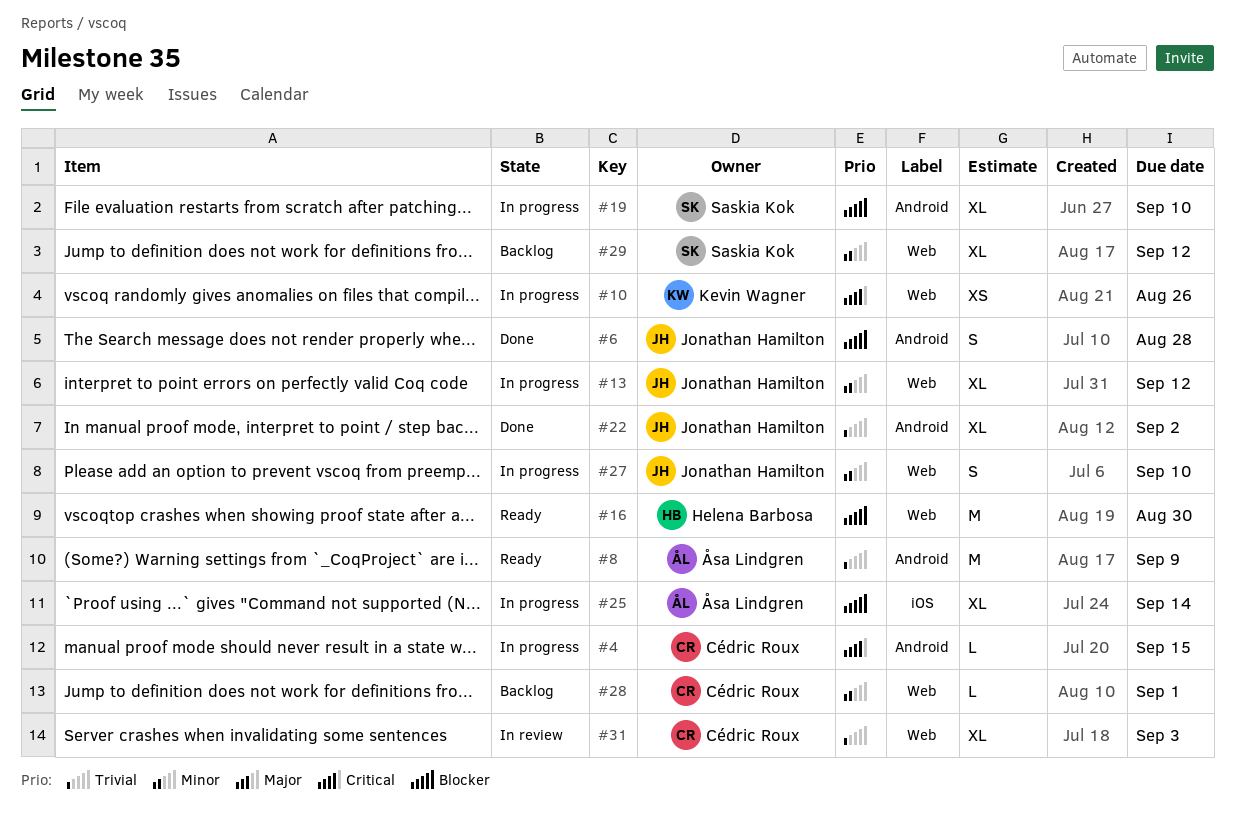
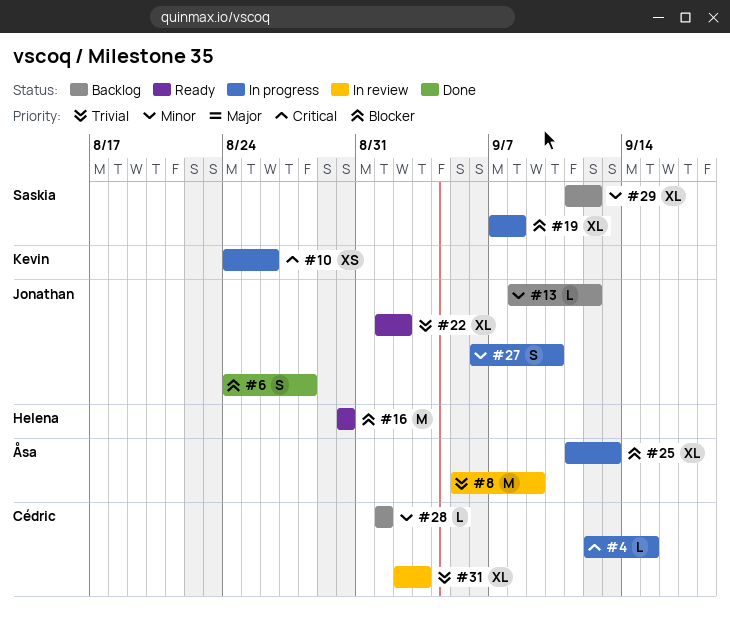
#8, status: Ready -> In review
#13, status: In progress -> Backlog
#13, estimate: XL -> L
#19, due: Sep 10 -> Sep 8
#22, status: Done -> Ready
#25, due: Sep 14 -> Sep 13

